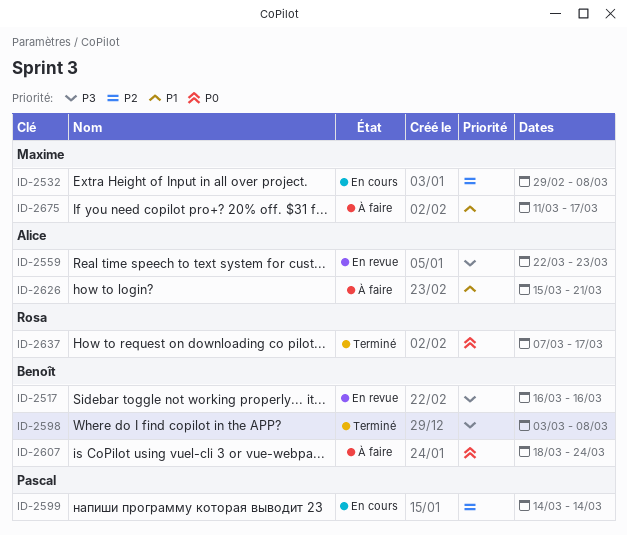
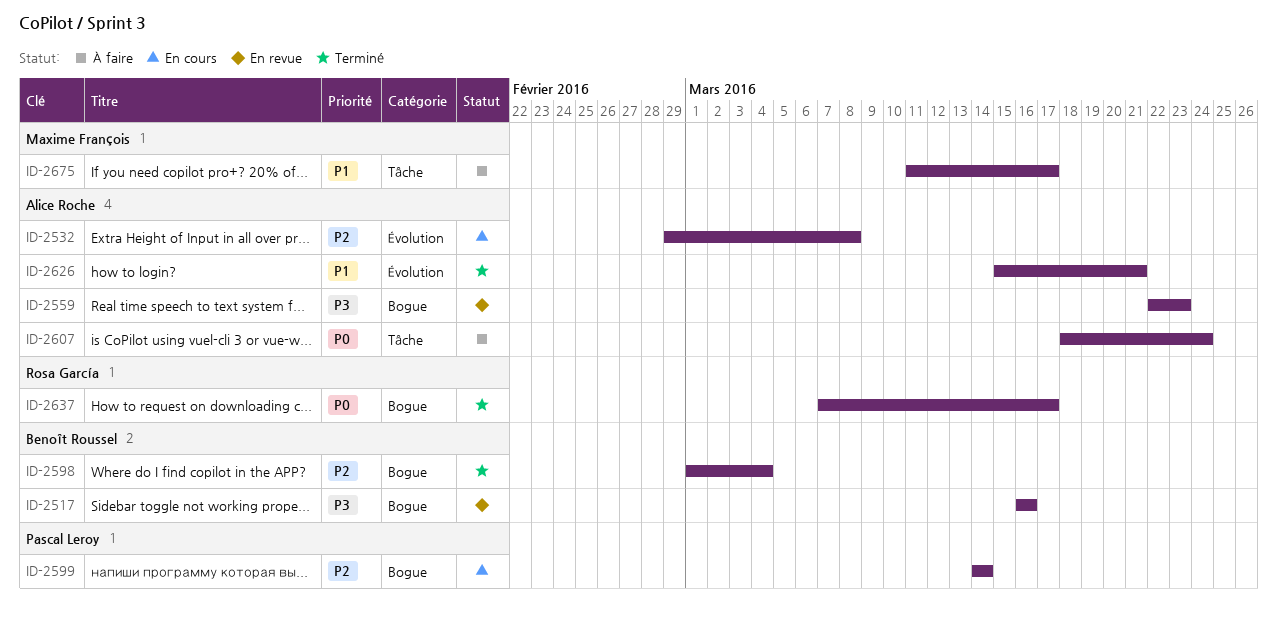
ID-2532, owner: Maxime François -> Alice Roche
ID-2598, priority: P3 -> P2
ID-2598, start: Mar 3 -> Mar 1
ID-2598, due: Mar 8 -> Mar 4
ID-2607, owner: Benoît Roussel -> Alice Roche
ID-2626, status: À faire -> Terminé

